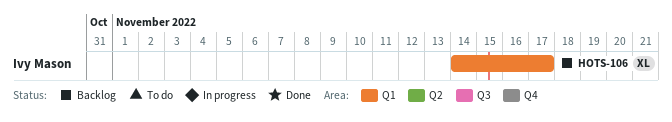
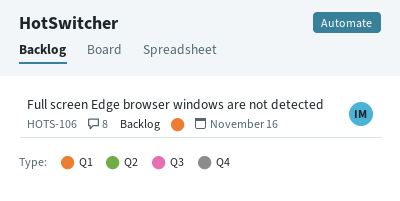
HOTS-106, due: Nov 17 -> Nov 16

